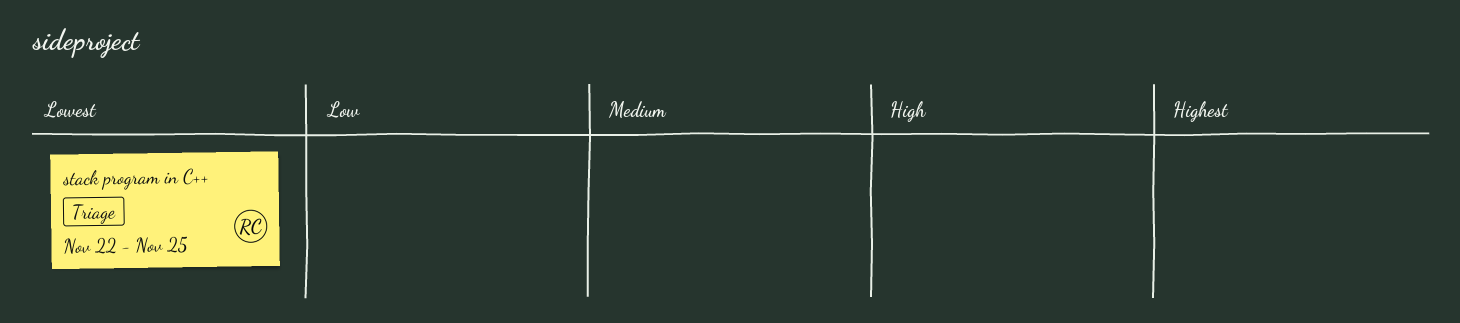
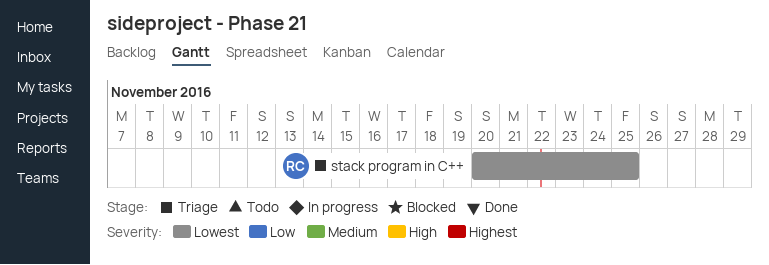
stack program in C++, start: Nov 22 -> Nov 20

